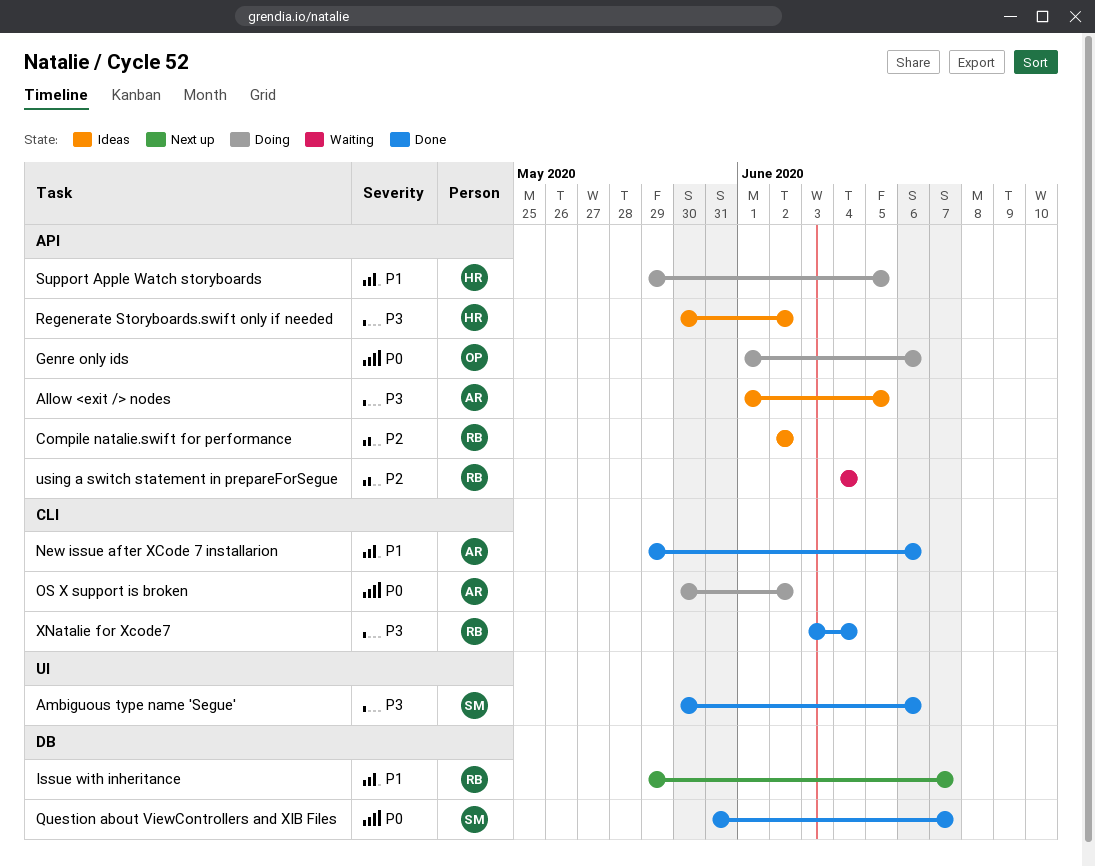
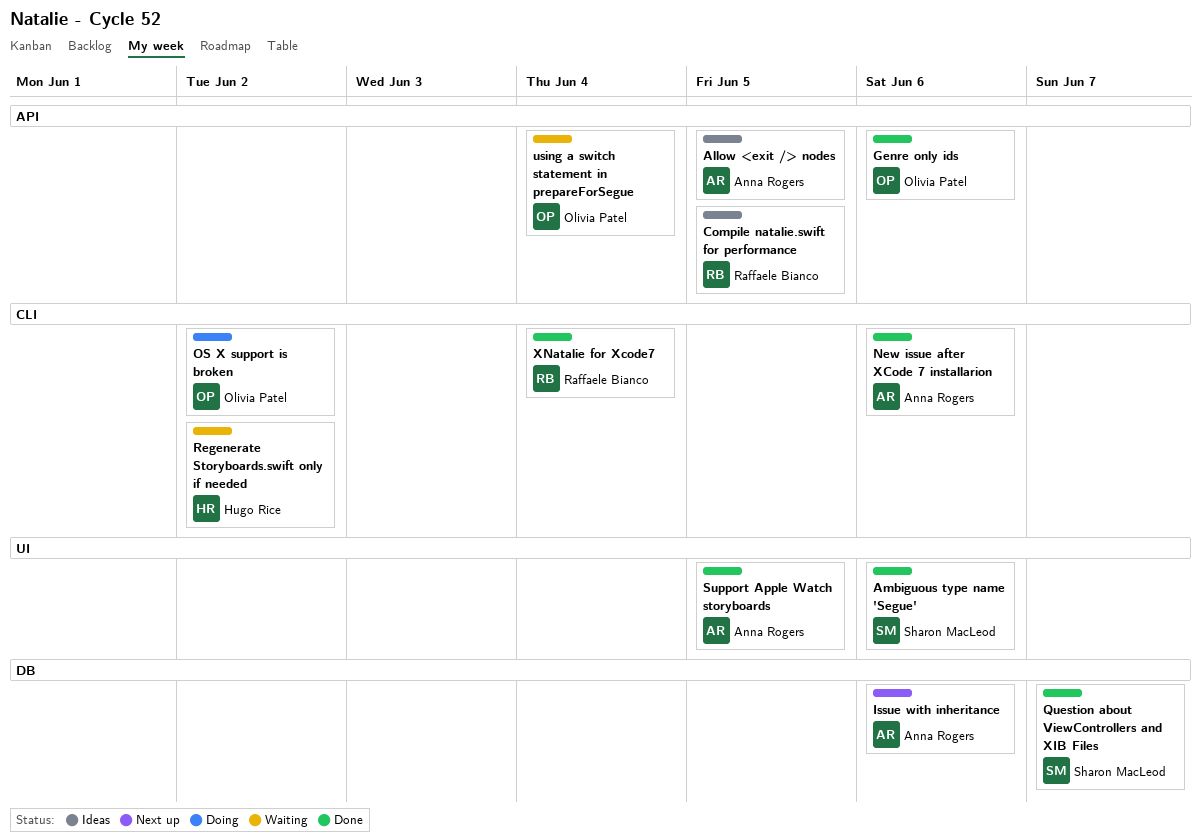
Compile natalie.swift for performance, due: Jun 2 -> Jun 5
Genre only ids, status: Doing -> Done
Issue with inheritance, owner: Raffaele Bianco -> Anna Rogers
Issue with inheritance, due: Jun 7 -> Jun 6
OS X support is broken, owner: Anna Rogers -> Olivia Patel
Regenerate Storyboards.swift only if needed, status: Ideas -> Waiting
Regenerate Storyboards.swift only if needed, label: API -> CLI
Support Apple Watch storyboards, status: Doing -> Done
Support Apple Watch storyboards, owner: Hugo Rice -> Anna Rogers
Support Apple Watch storyboards, label: API -> UI
using a switch statement in prepareForSegue, owner: Raffaele Bianco -> Olivia Patel

